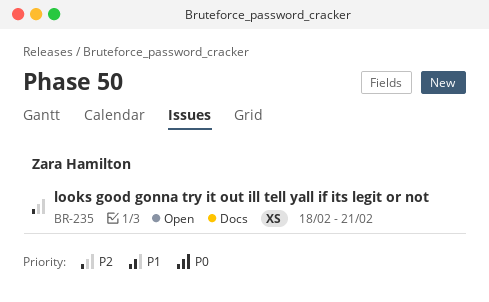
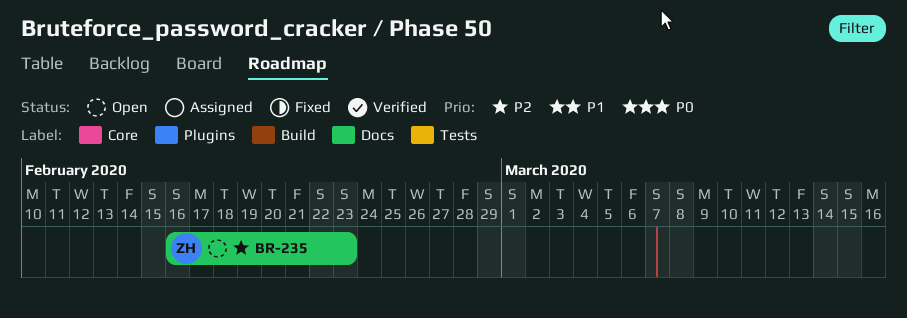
BR-235, start: Feb 18 -> Feb 16
BR-235, due: Feb 21 -> Feb 23

